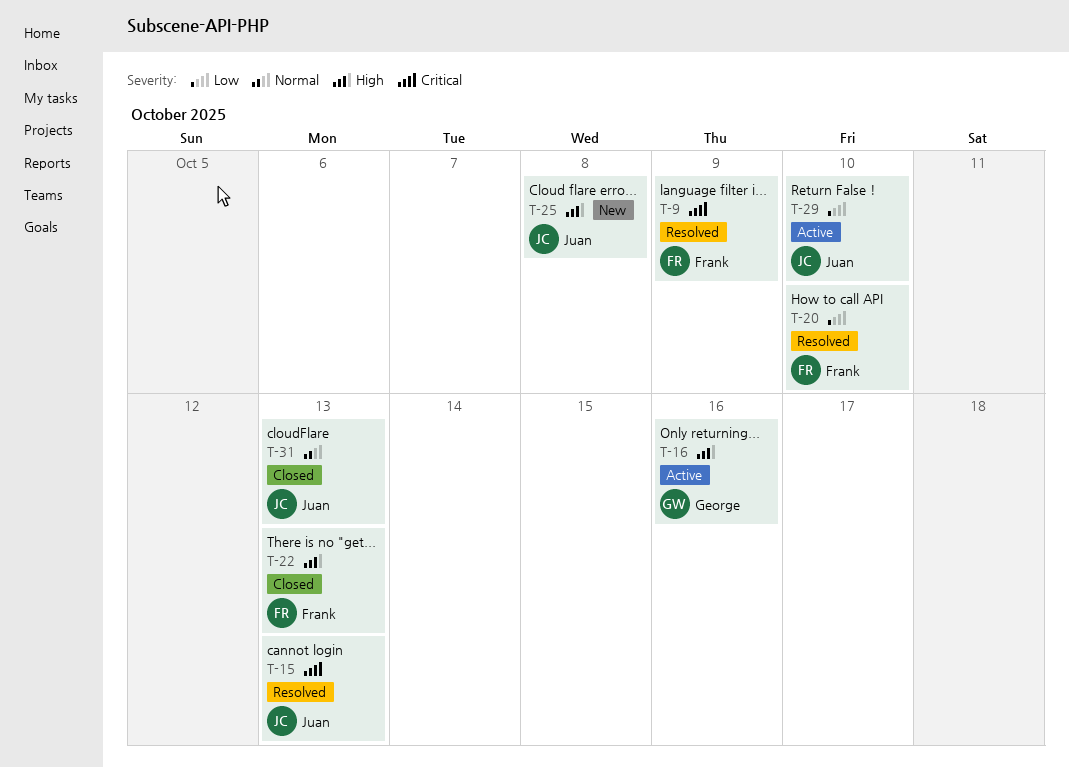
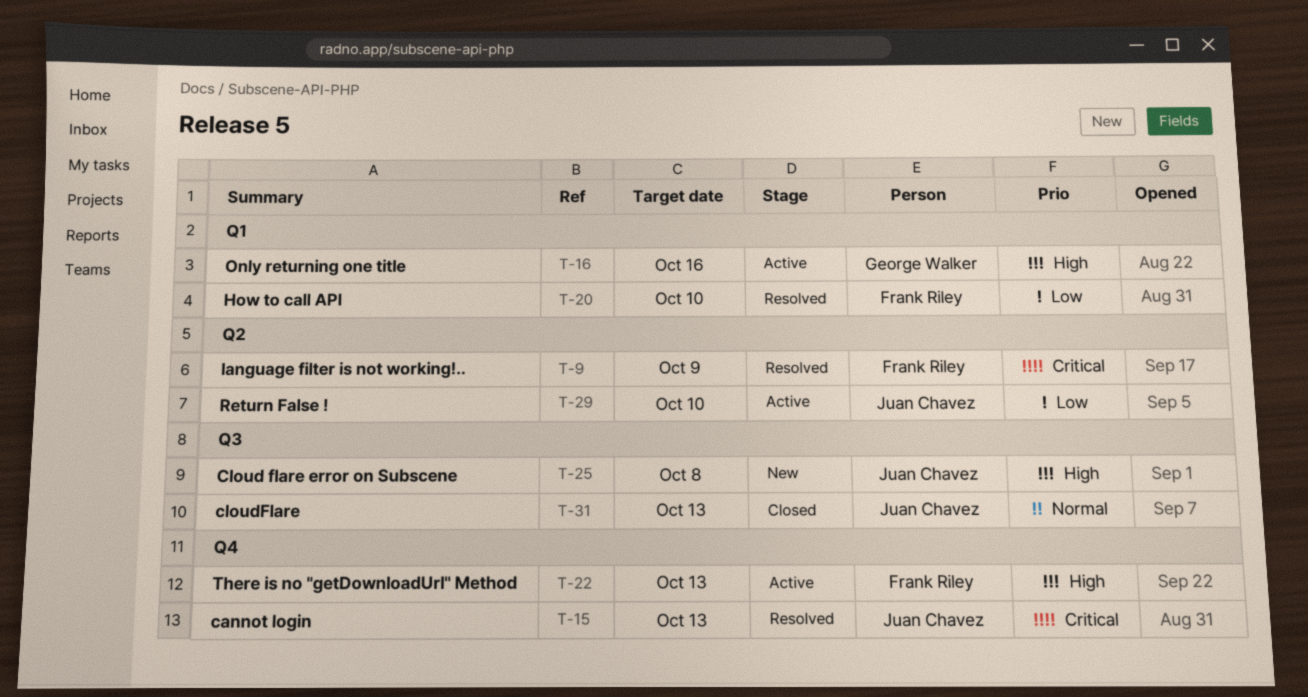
T-22, status: Closed -> Active

